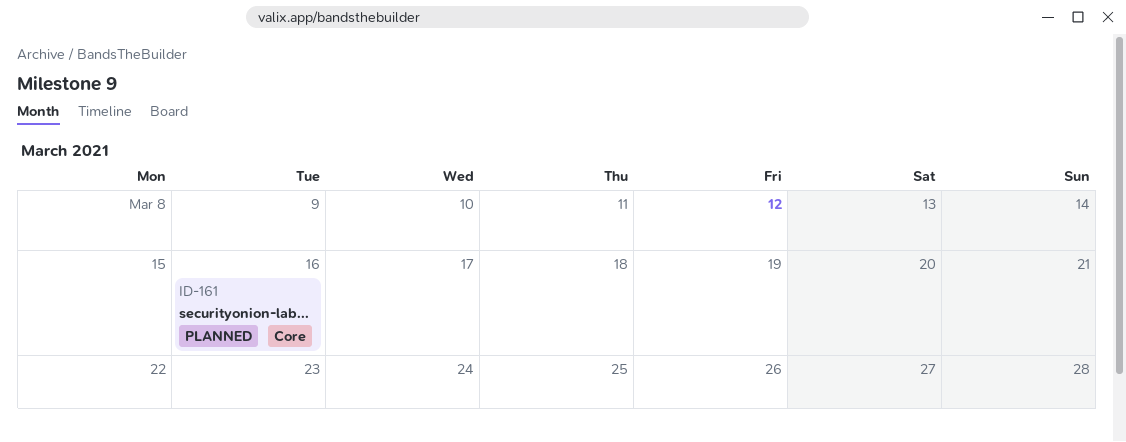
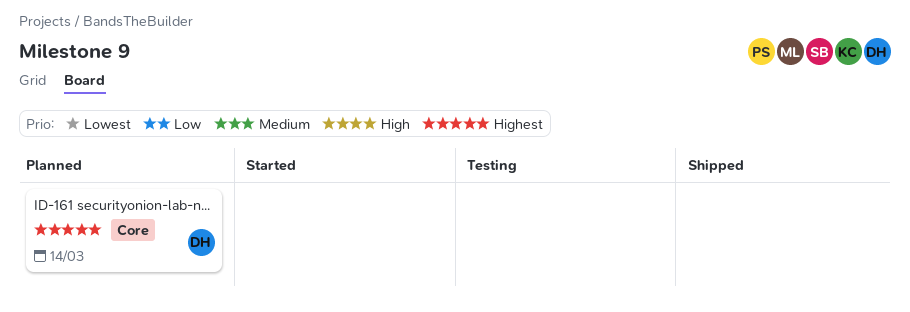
ID-161, due: Mar 16 -> Mar 14

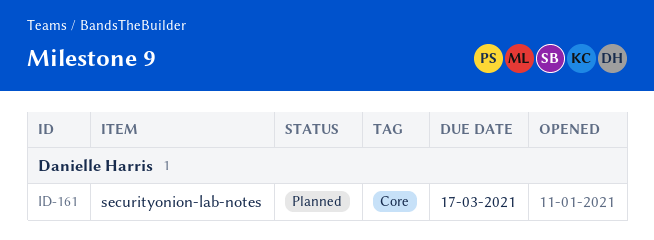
ID-161, due: Mar 14 -> Mar 17

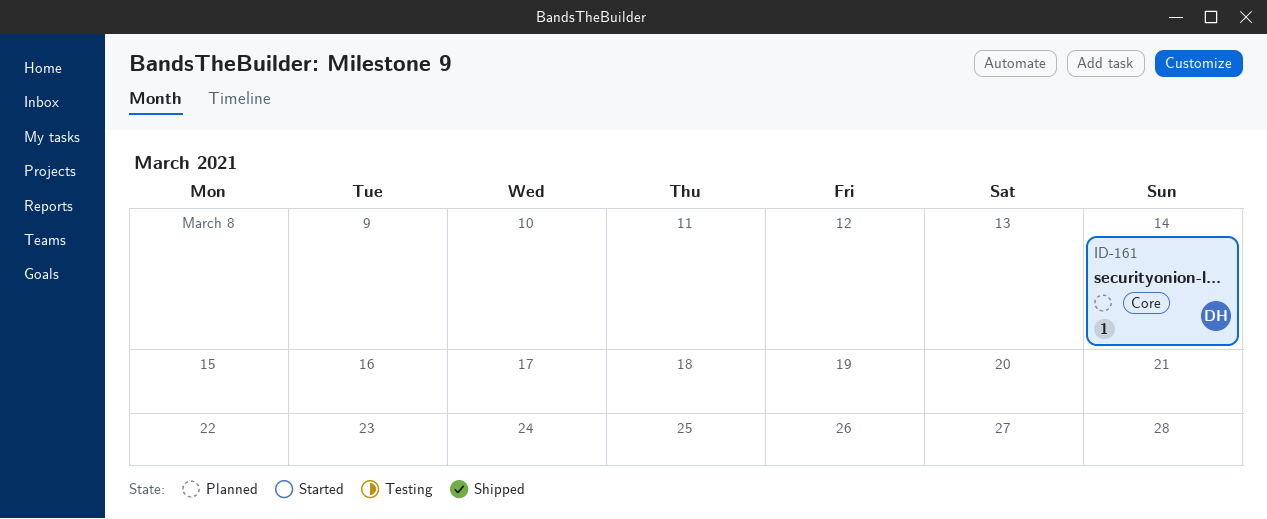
ID-161, due: Mar 17 -> Mar 14

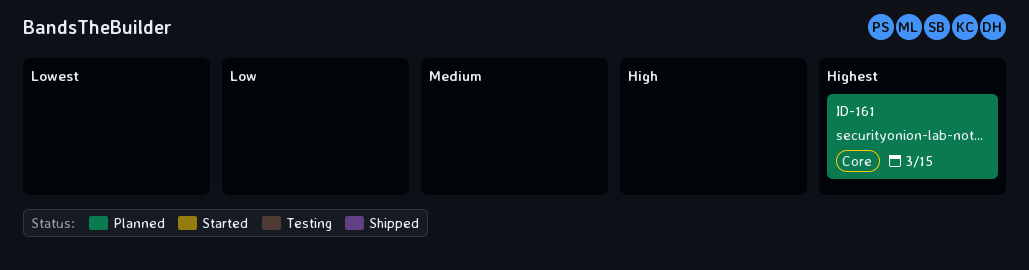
ID-161, due: Mar 14 -> Mar 15

